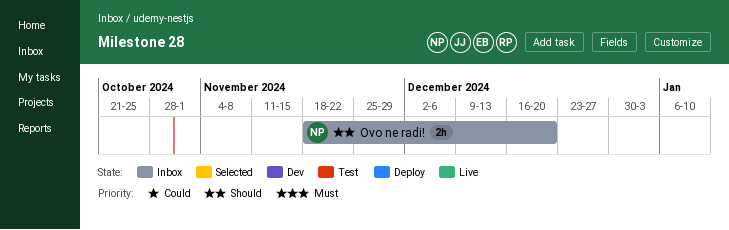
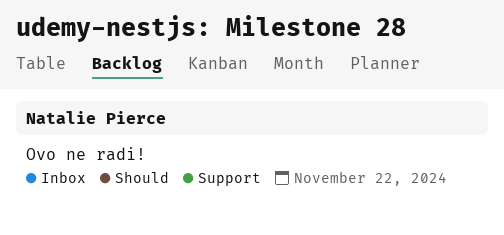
Ovo ne radi!, due: Dec 20 -> Nov 22

